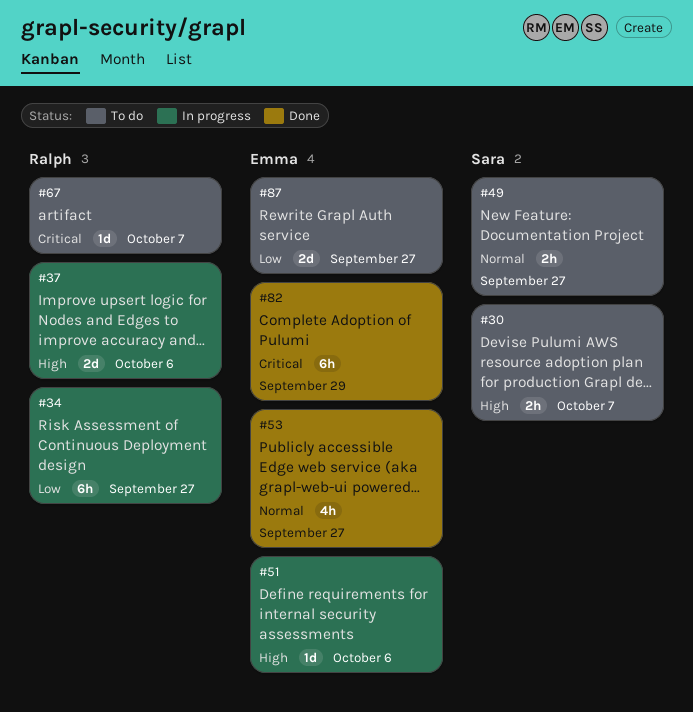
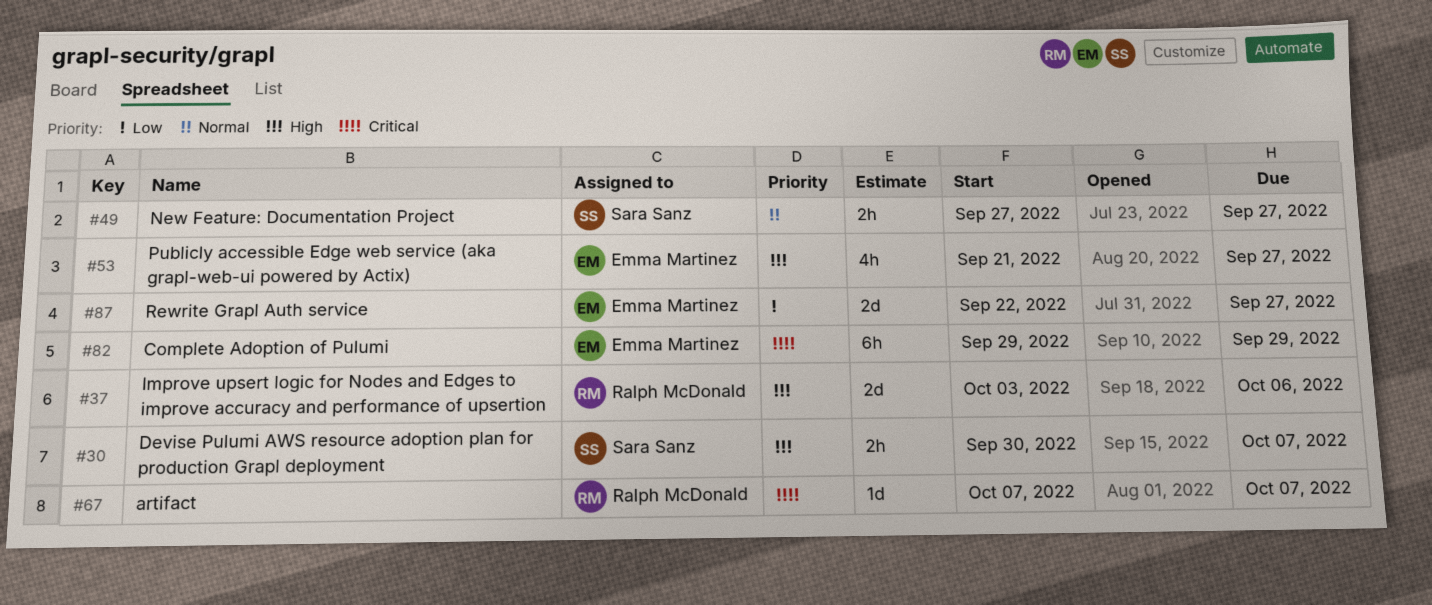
#34: present -> none
#51: present -> none
#53, priority: Normal -> High

